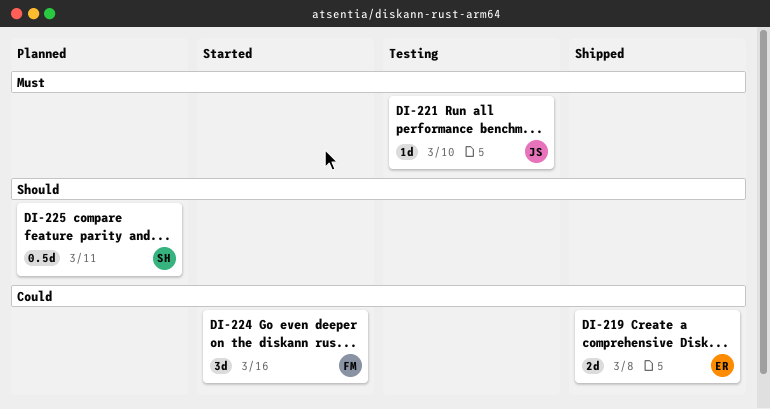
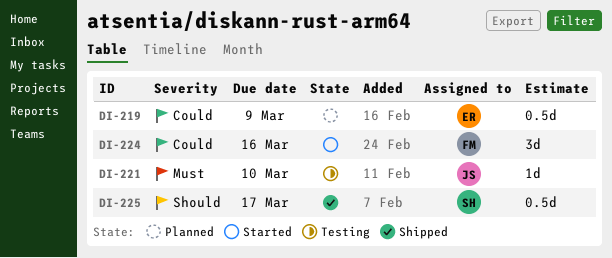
DI-219, status: Shipped -> Planned
DI-219, estimate: 2d -> 0.5d
DI-219, due: Mar 8 -> Mar 9
DI-225, status: Planned -> Shipped
DI-225, due: Mar 11 -> Mar 17

